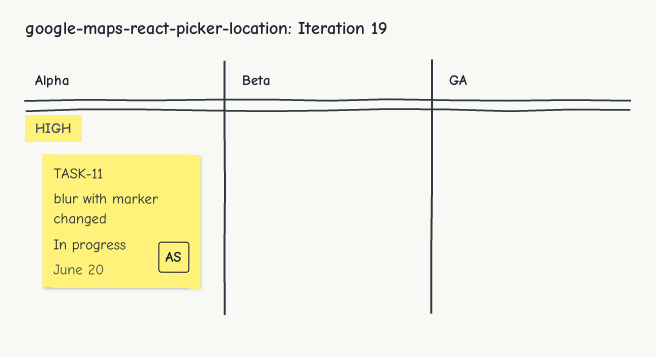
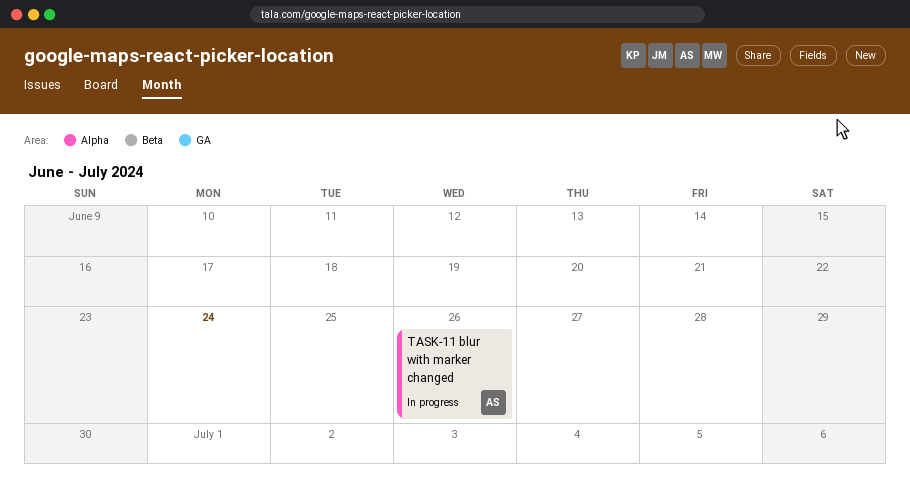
TASK-11, due: Jun 20 -> Jun 26

